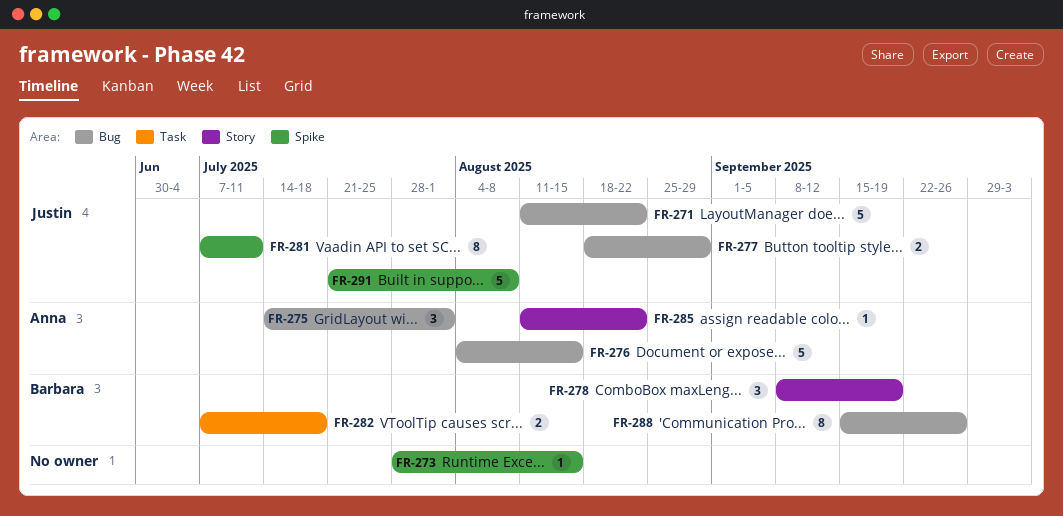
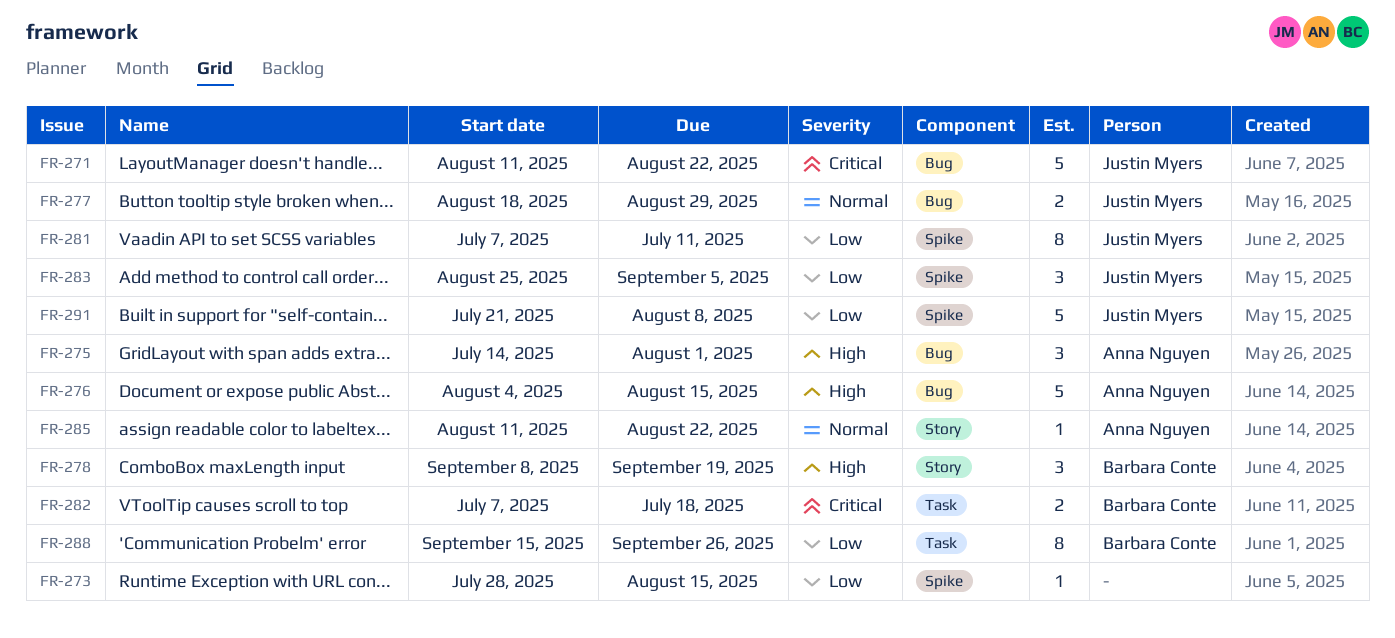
FR-283: none -> present
FR-288, label: Bug -> Task

